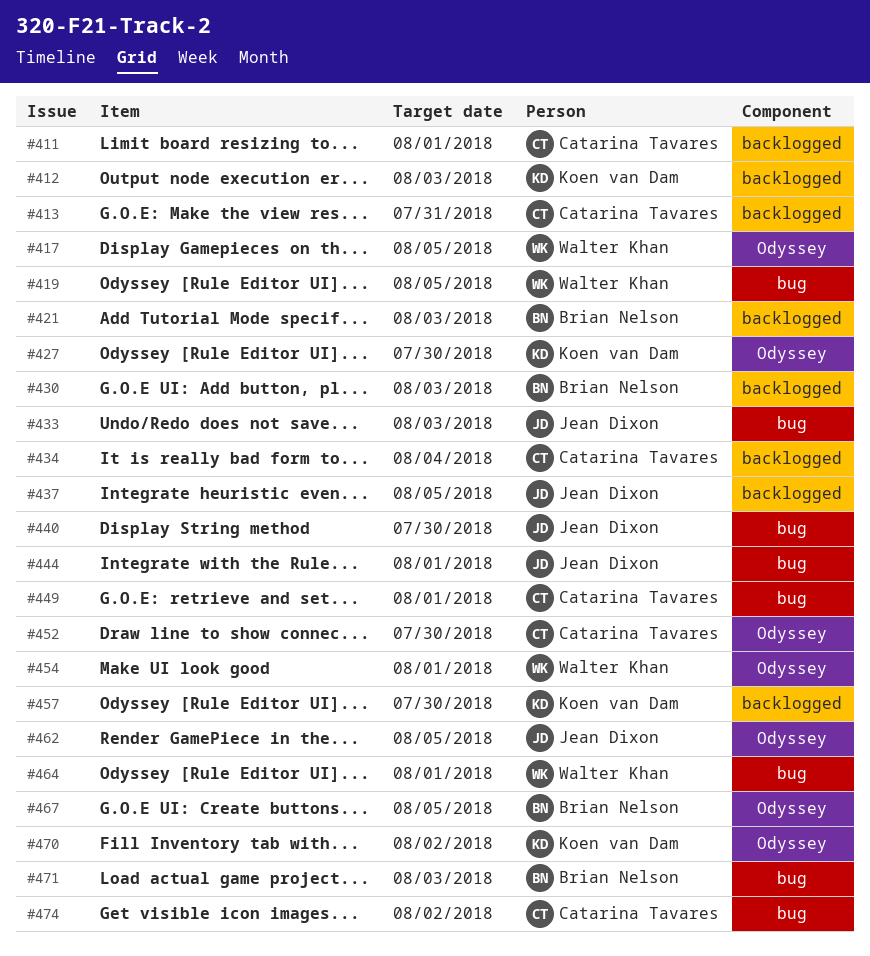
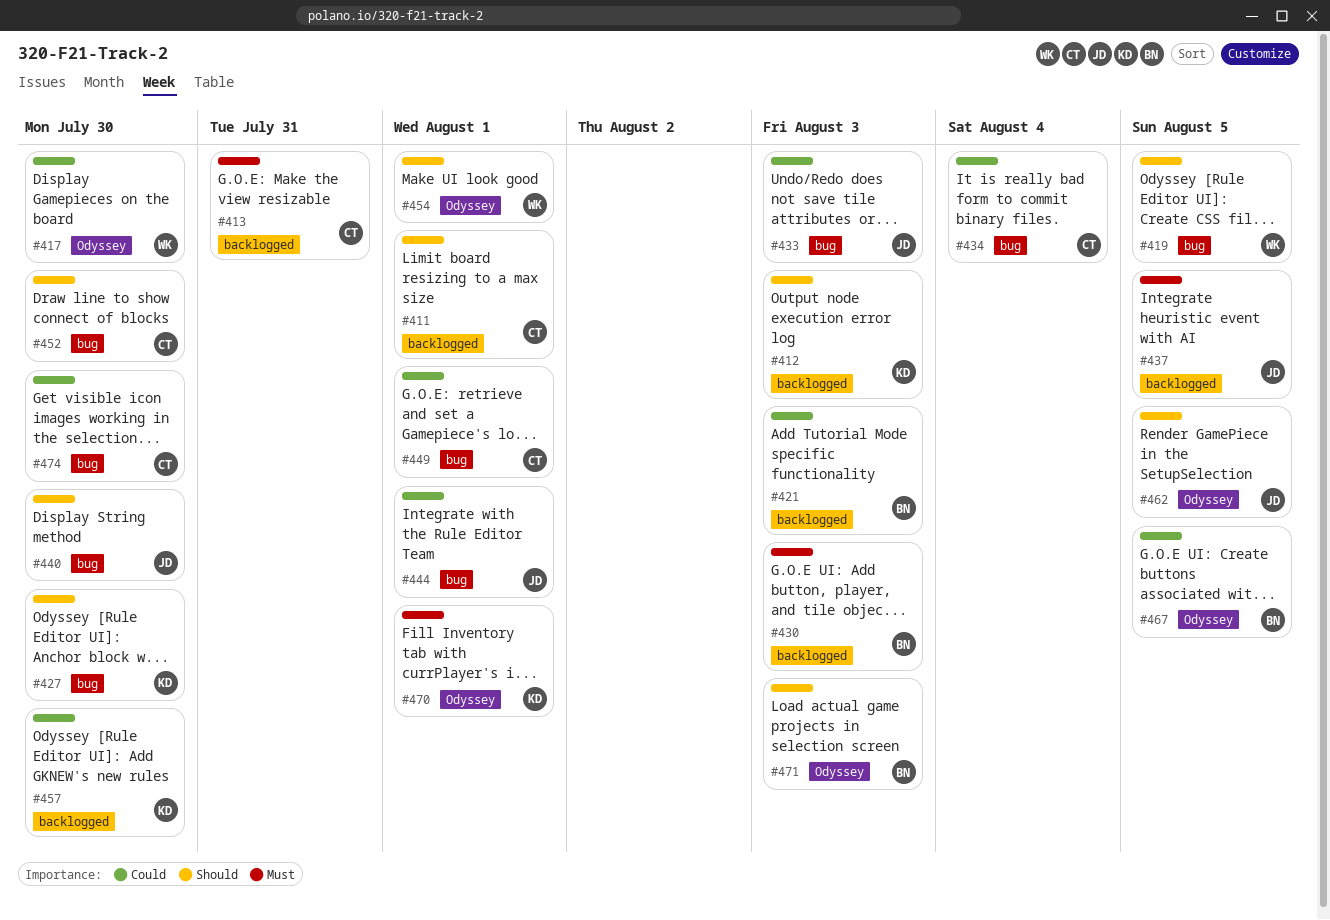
#417, due: Aug 5 -> Jul 30
#427, label: Odyssey -> bug
#434, label: backlogged -> bug
#452, label: Odyssey -> bug
#464: present -> none
#470, due: Aug 2 -> Aug 1
#471, label: bug -> Odyssey
#474, due: Aug 2 -> Jul 30

